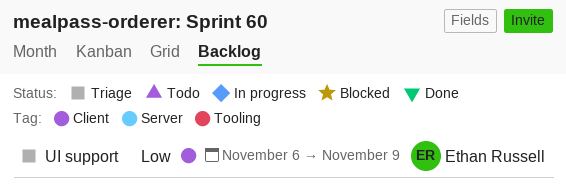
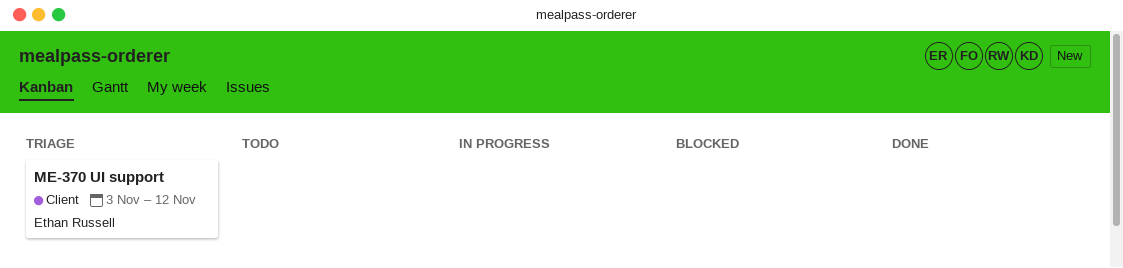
UI support, start: Nov 6 -> Nov 3
UI support, due: Nov 9 -> Nov 12

